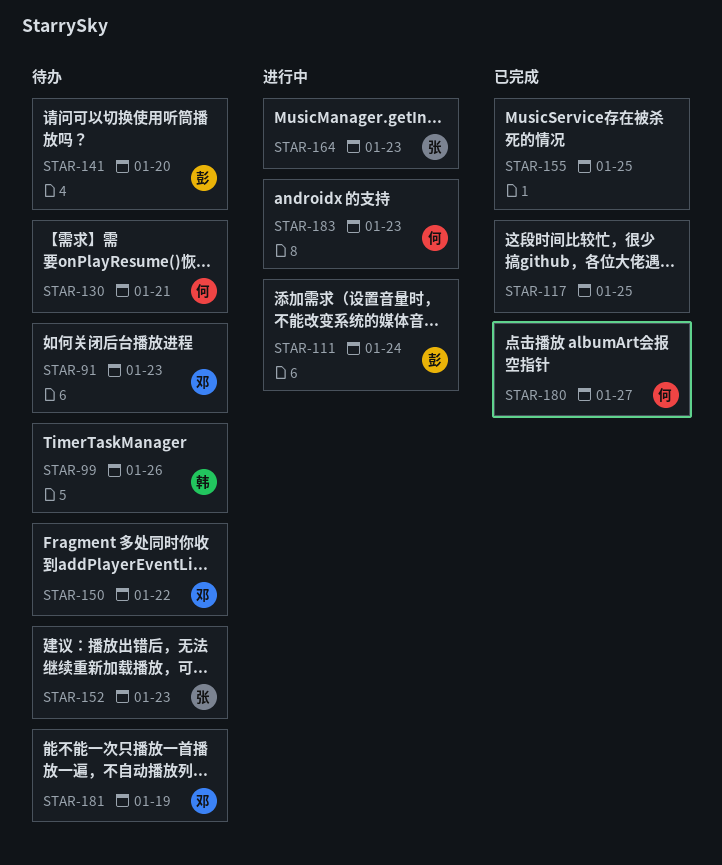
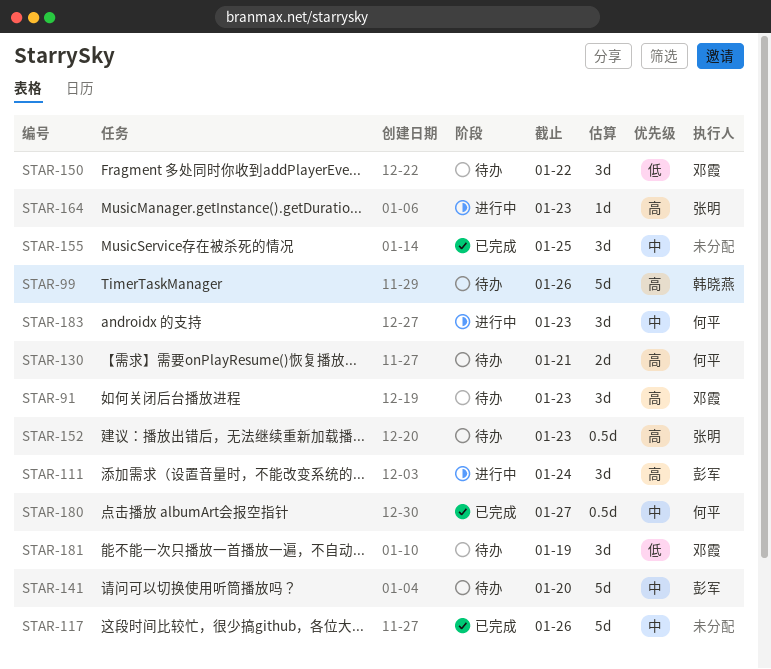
STAR-117, due: Jan 25 -> Jan 26

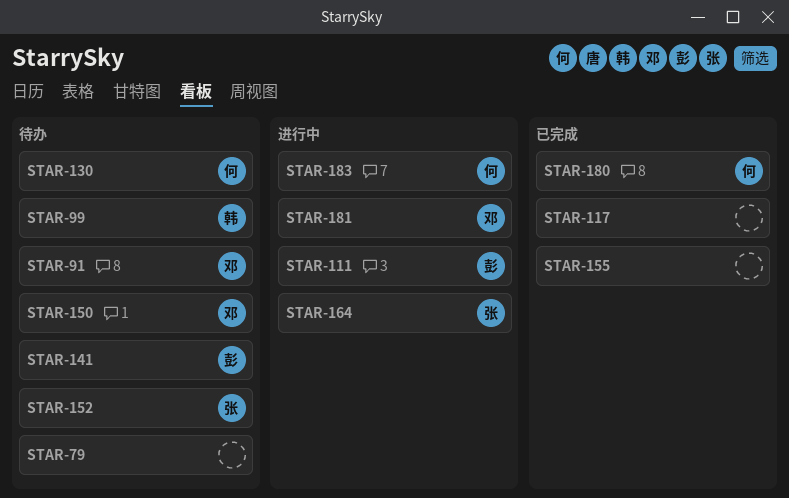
STAR-79: none -> present
STAR-181, status: 待办 -> 进行中

